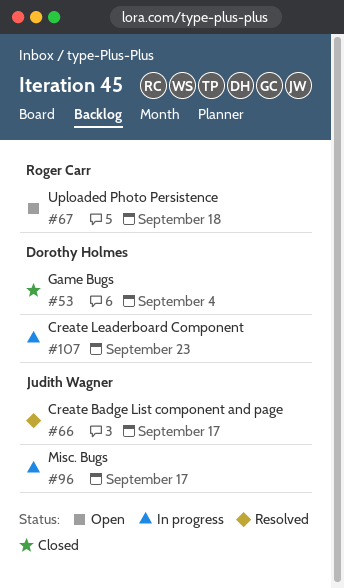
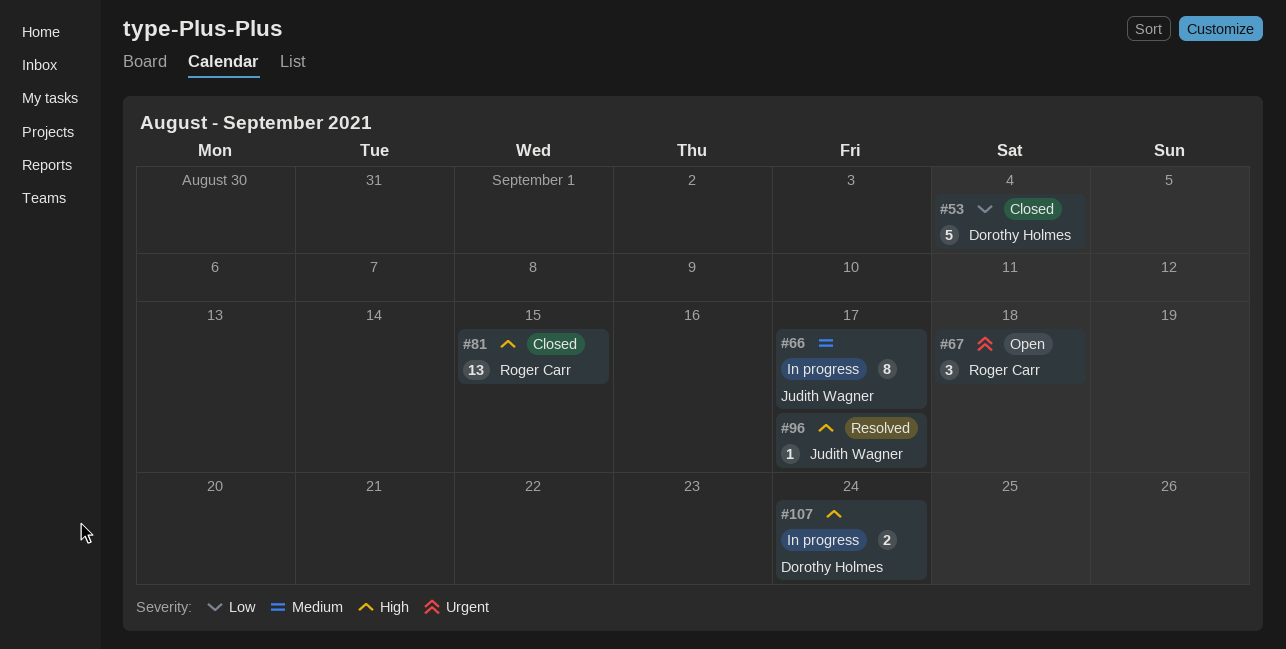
#66, status: Resolved -> In progress
#81: none -> present
#96, status: In progress -> Resolved
#107, due: Sep 23 -> Sep 24

